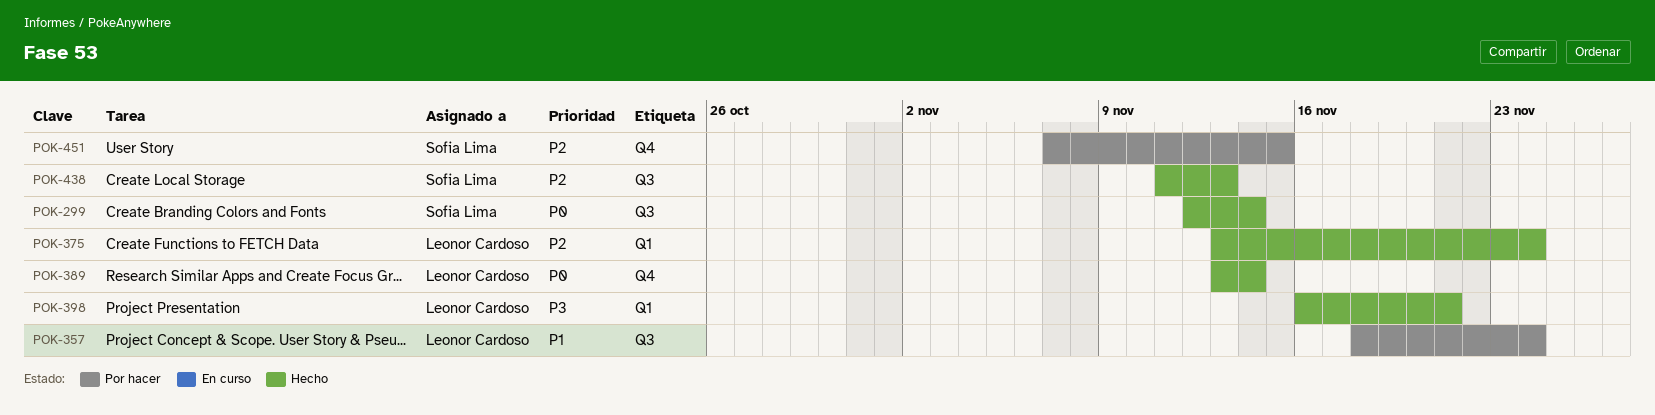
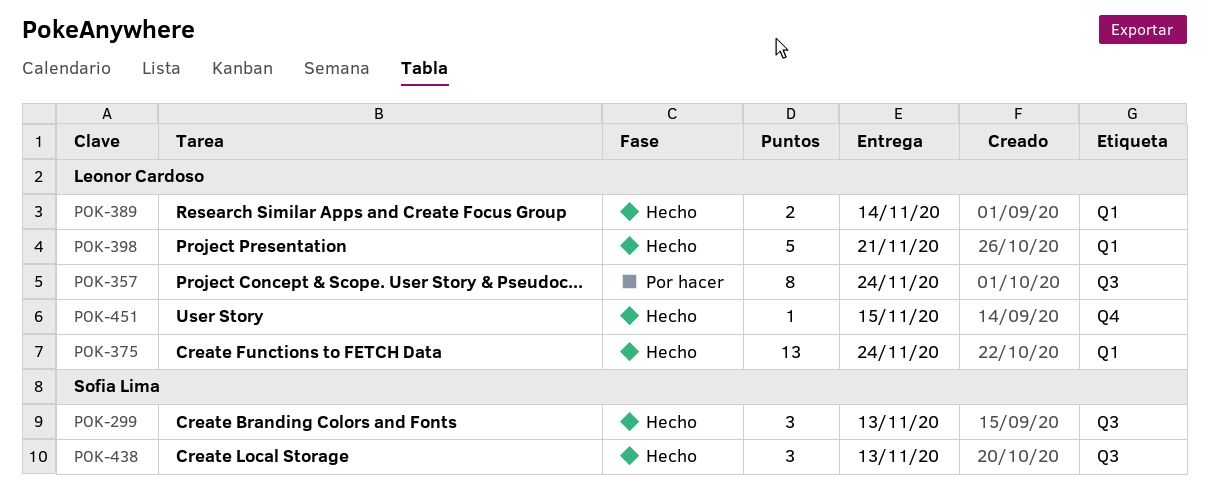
POK-299, due: Nov 14 -> Nov 13
POK-389, label: Q4 -> Q1
POK-451, status: Por hacer -> Hecho
POK-451, owner: Sofia Lima -> Leonor Cardoso

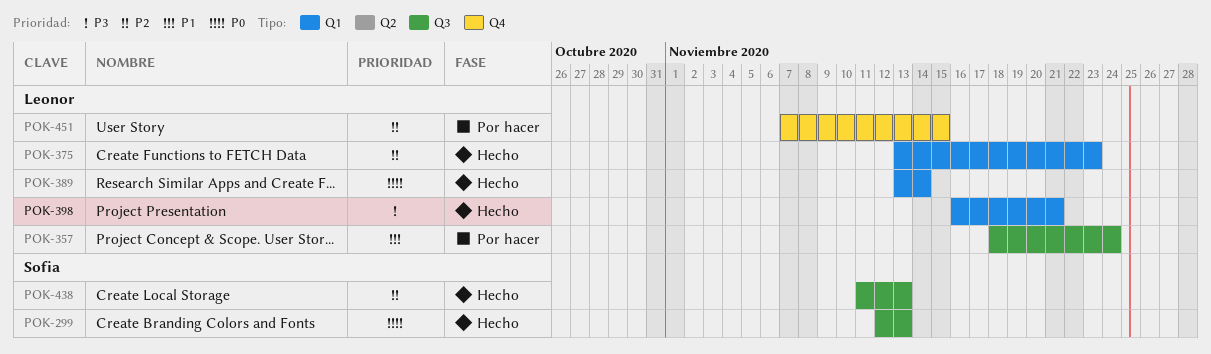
POK-375, due: Nov 24 -> Nov 23
POK-451, status: Hecho -> Por hacer

